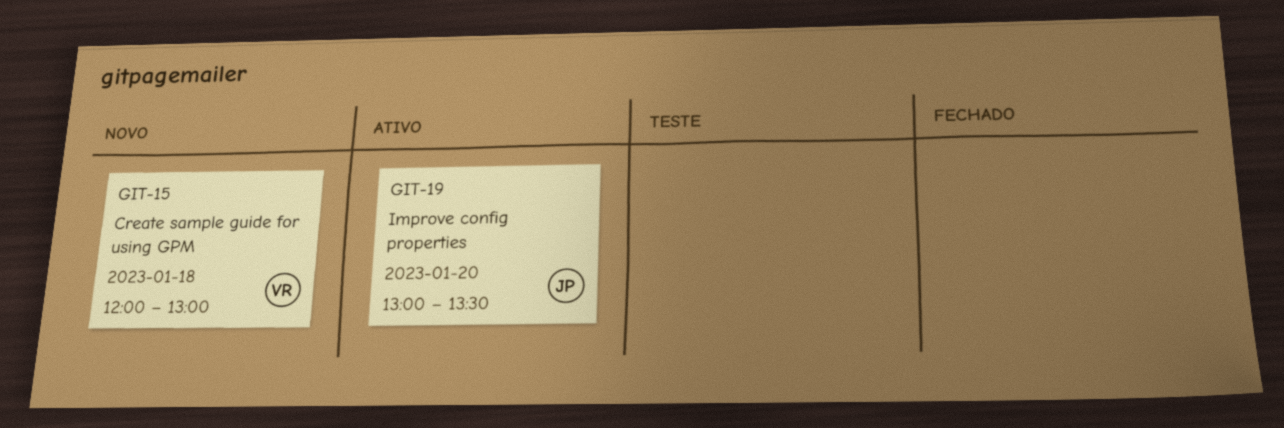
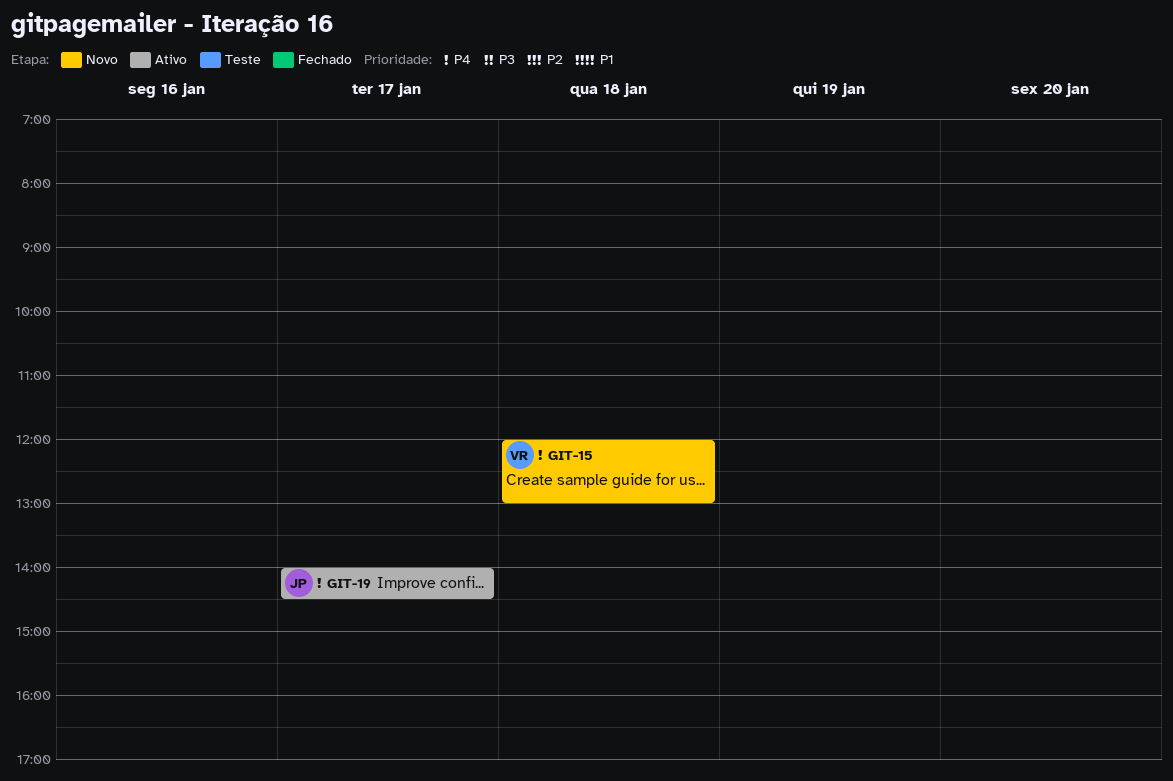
GIT-19, day: Jan 20 -> Jan 17
GIT-19, begins: 13:00 -> 14:00
GIT-19, ends: 13:30 -> 14:30

